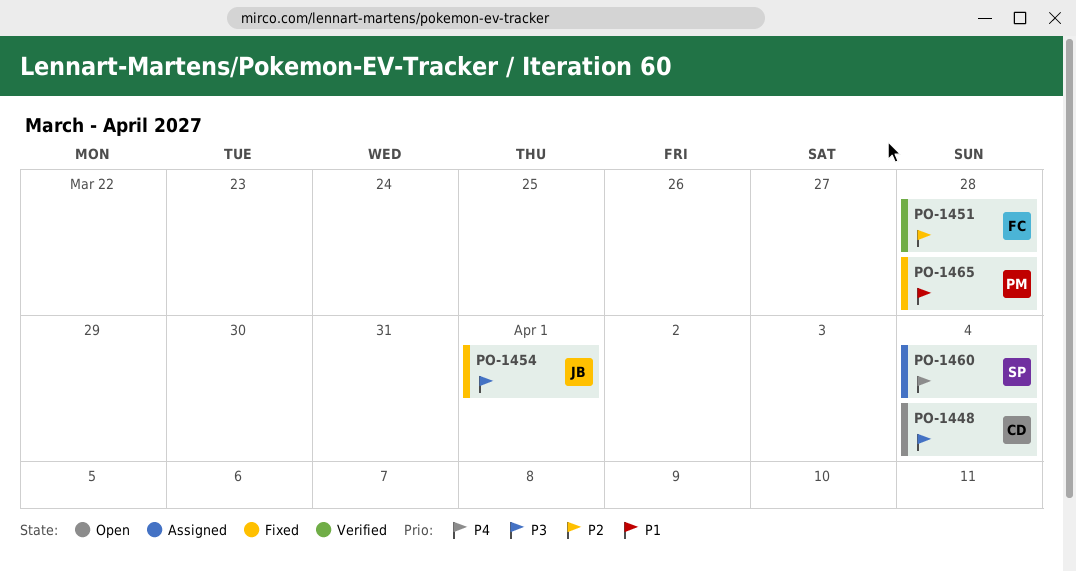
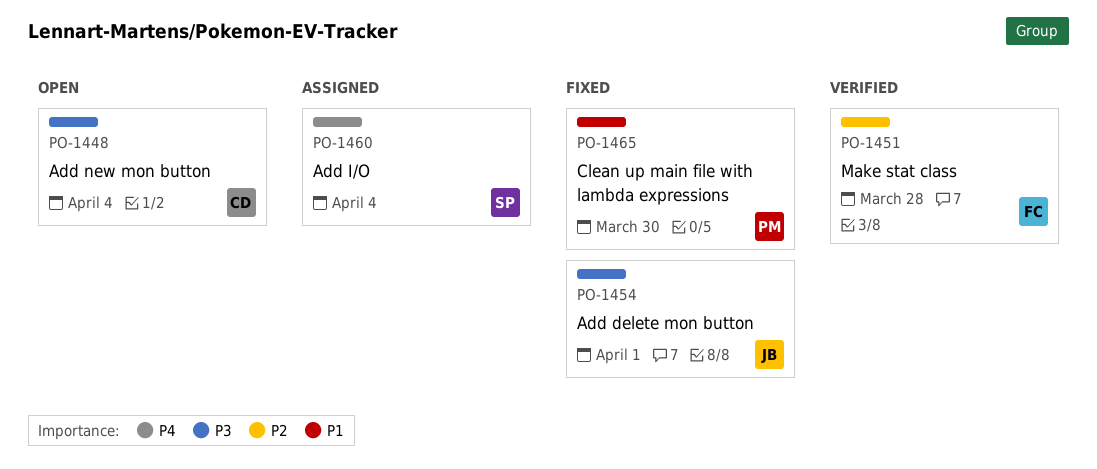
PO-1465, due: Mar 28 -> Mar 30

